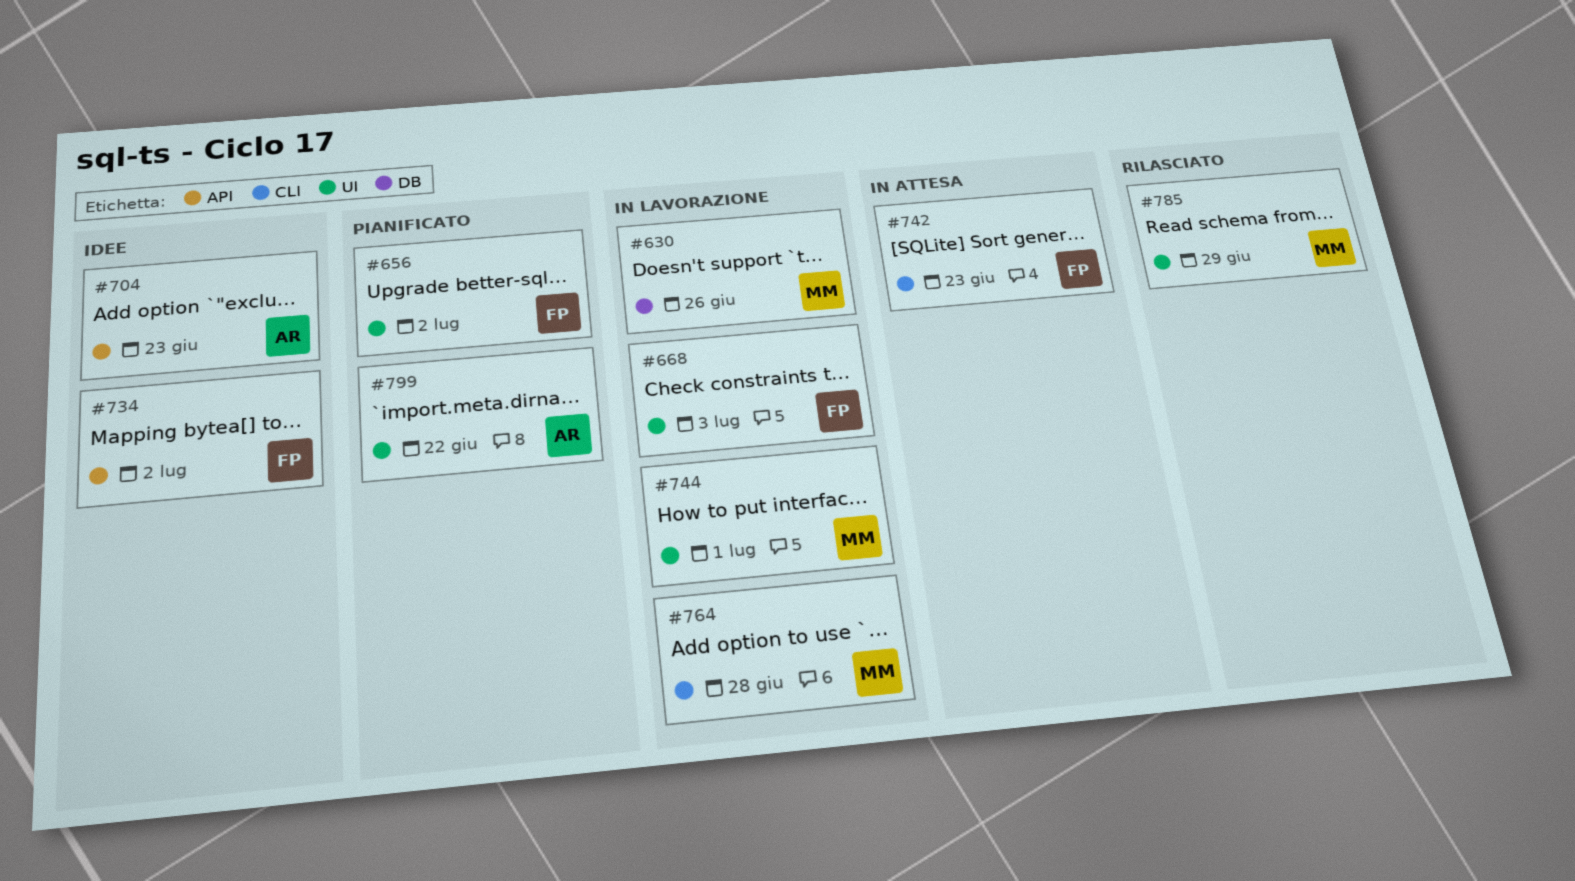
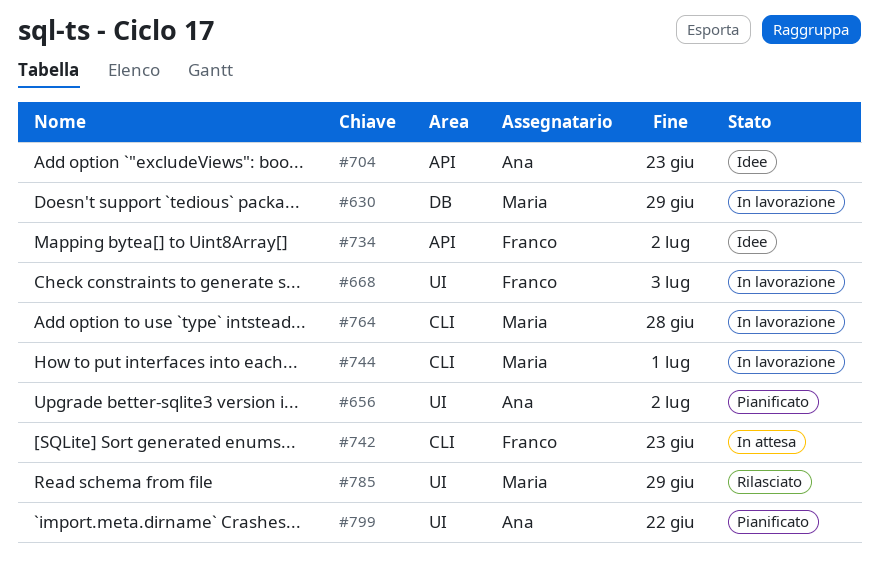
#630, due: Jun 26 -> Jun 29
#656, owner: Franco -> Ana
#744, label: UI -> CLI

